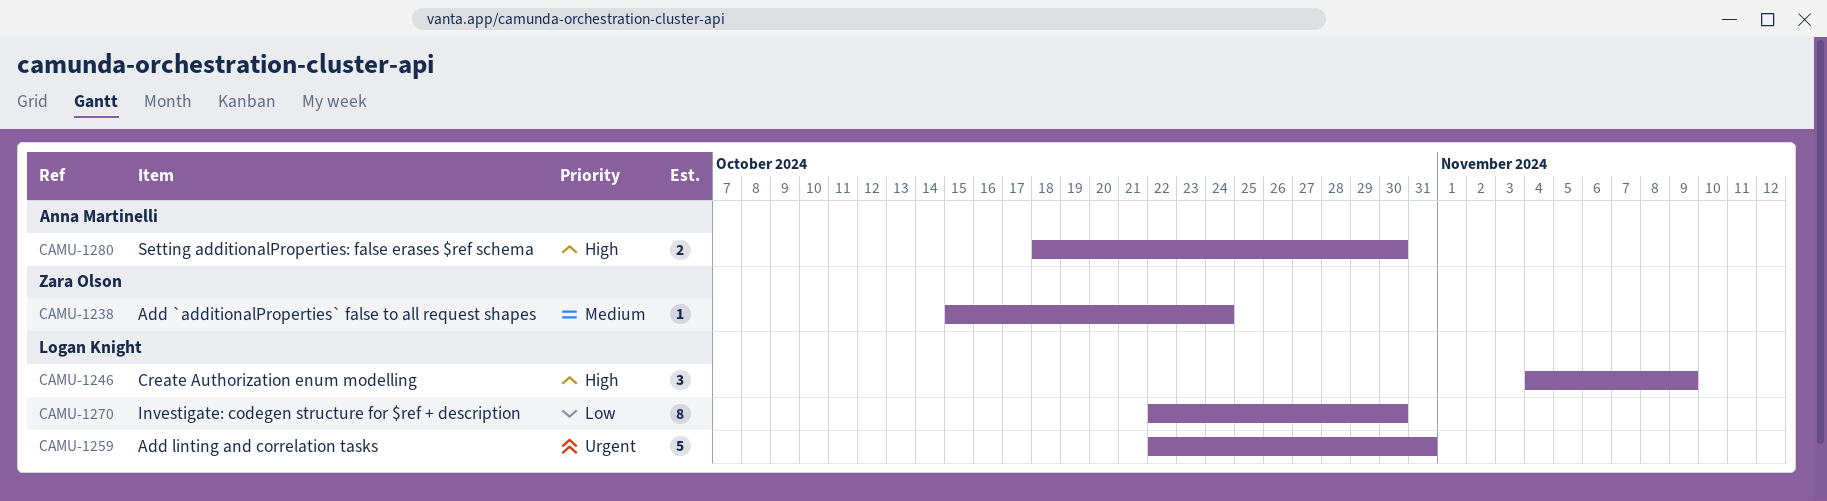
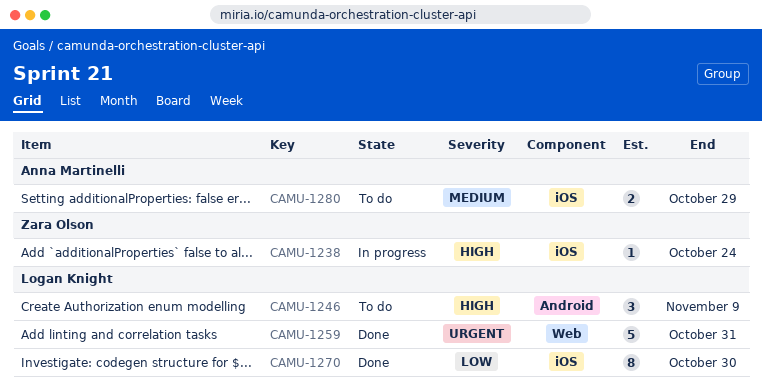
CAMU-1238, priority: Medium -> High
CAMU-1280, priority: High -> Medium
CAMU-1280, due: Oct 30 -> Oct 29

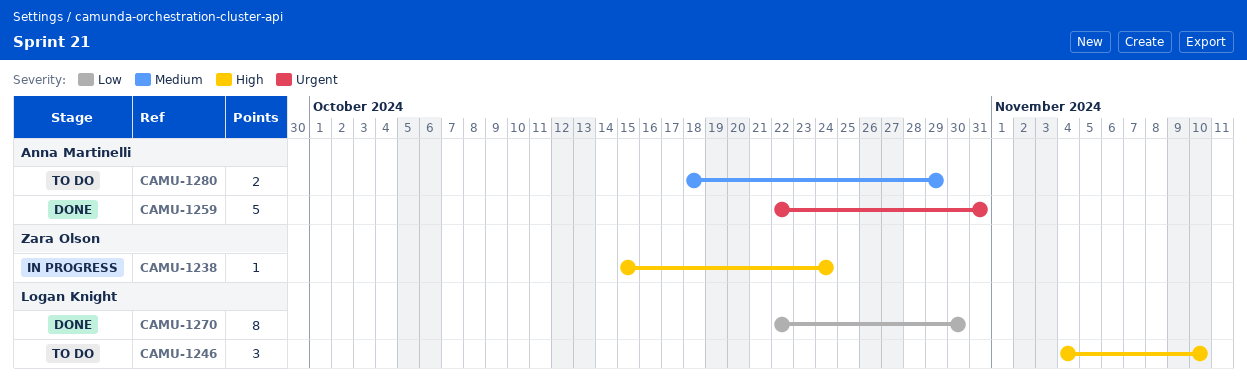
CAMU-1246, due: Nov 9 -> Nov 10
CAMU-1259, owner: Logan Knight -> Anna Martinelli

